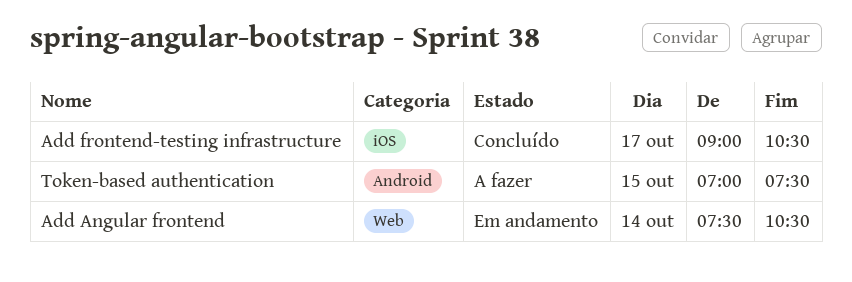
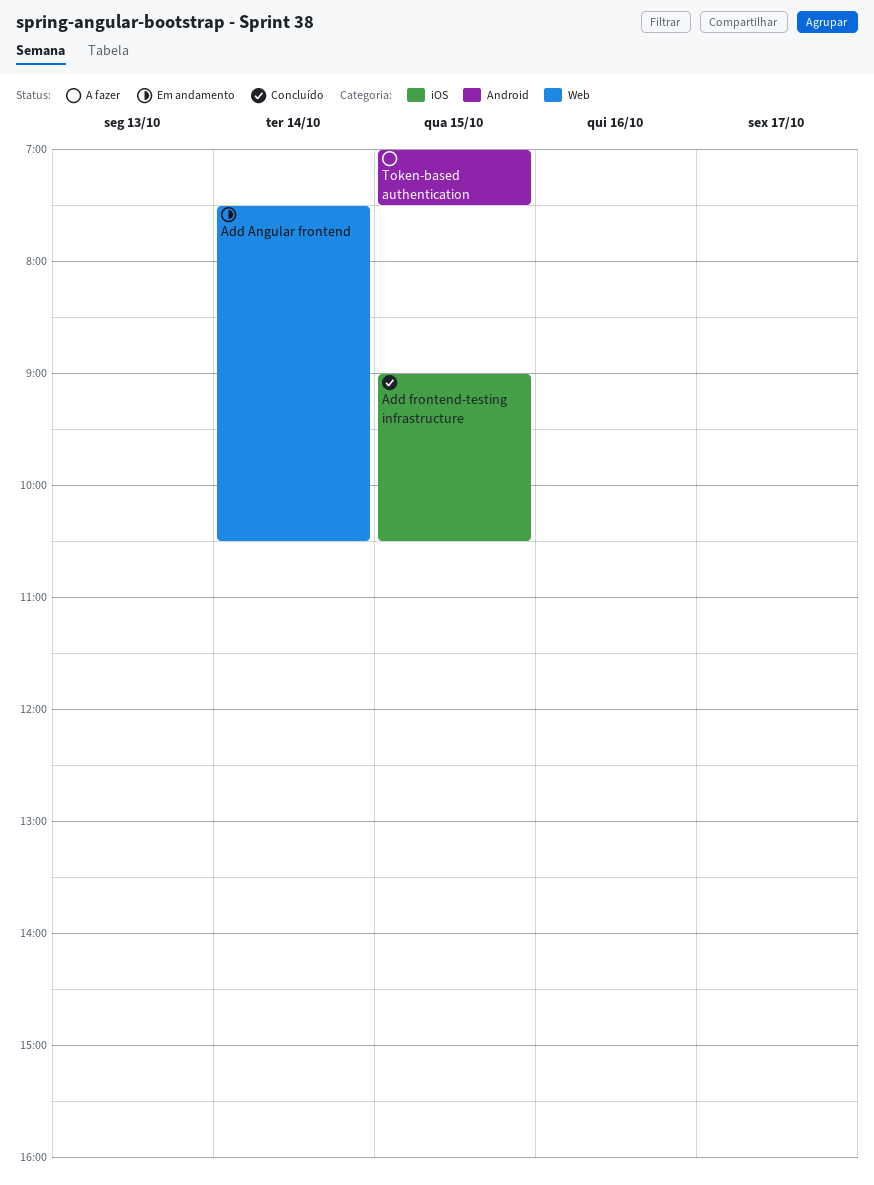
Add frontend-testing infrastructure, day: Oct 17 -> Oct 15

